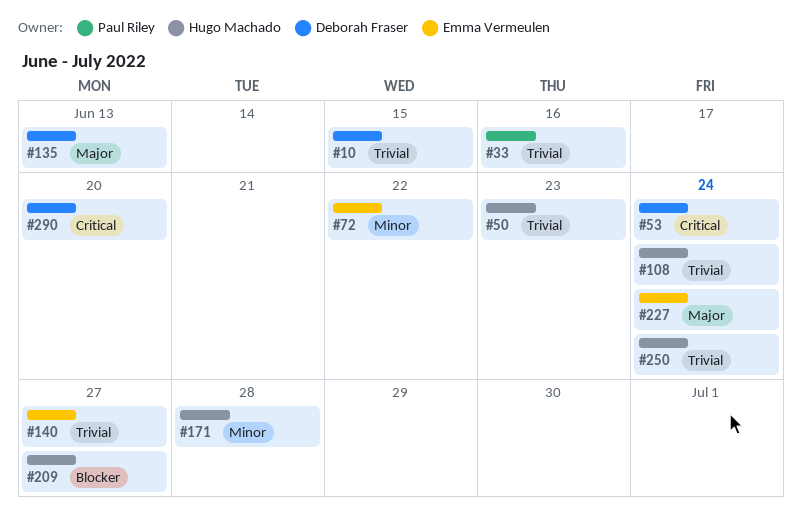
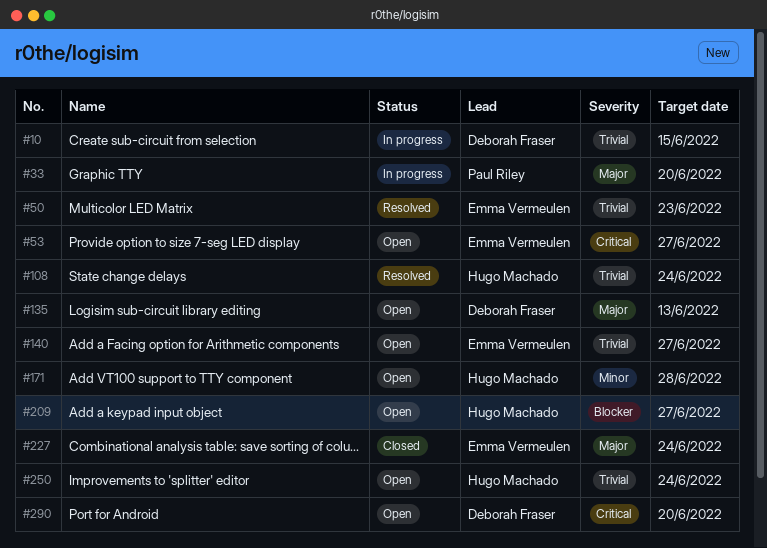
#33, priority: Trivial -> Major
#33, due: Jun 16 -> Jun 20
#50, owner: Hugo Machado -> Emma Vermeulen
#53, owner: Deborah Fraser -> Emma Vermeulen
#53, due: Jun 24 -> Jun 27
#72: present -> none

